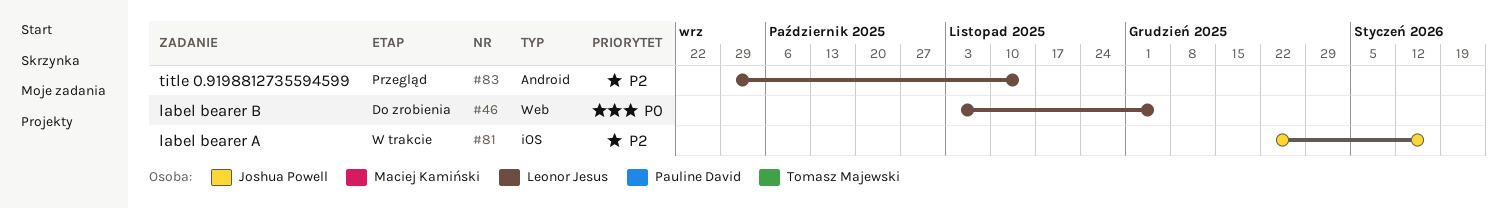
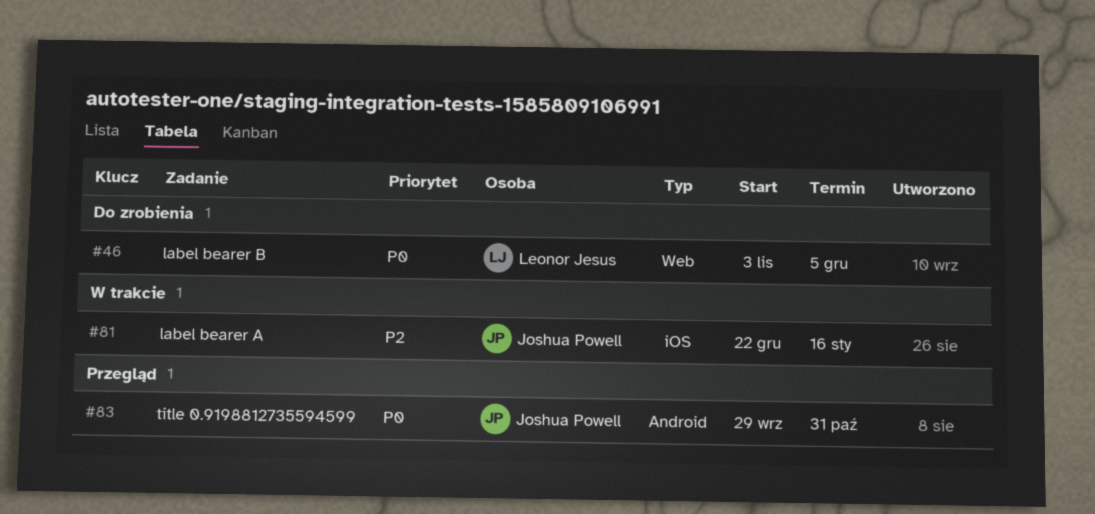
#83, owner: Leonor Jesus -> Joshua Powell
#83, priority: P2 -> P0
#83, due: Nov 14 -> Oct 31

